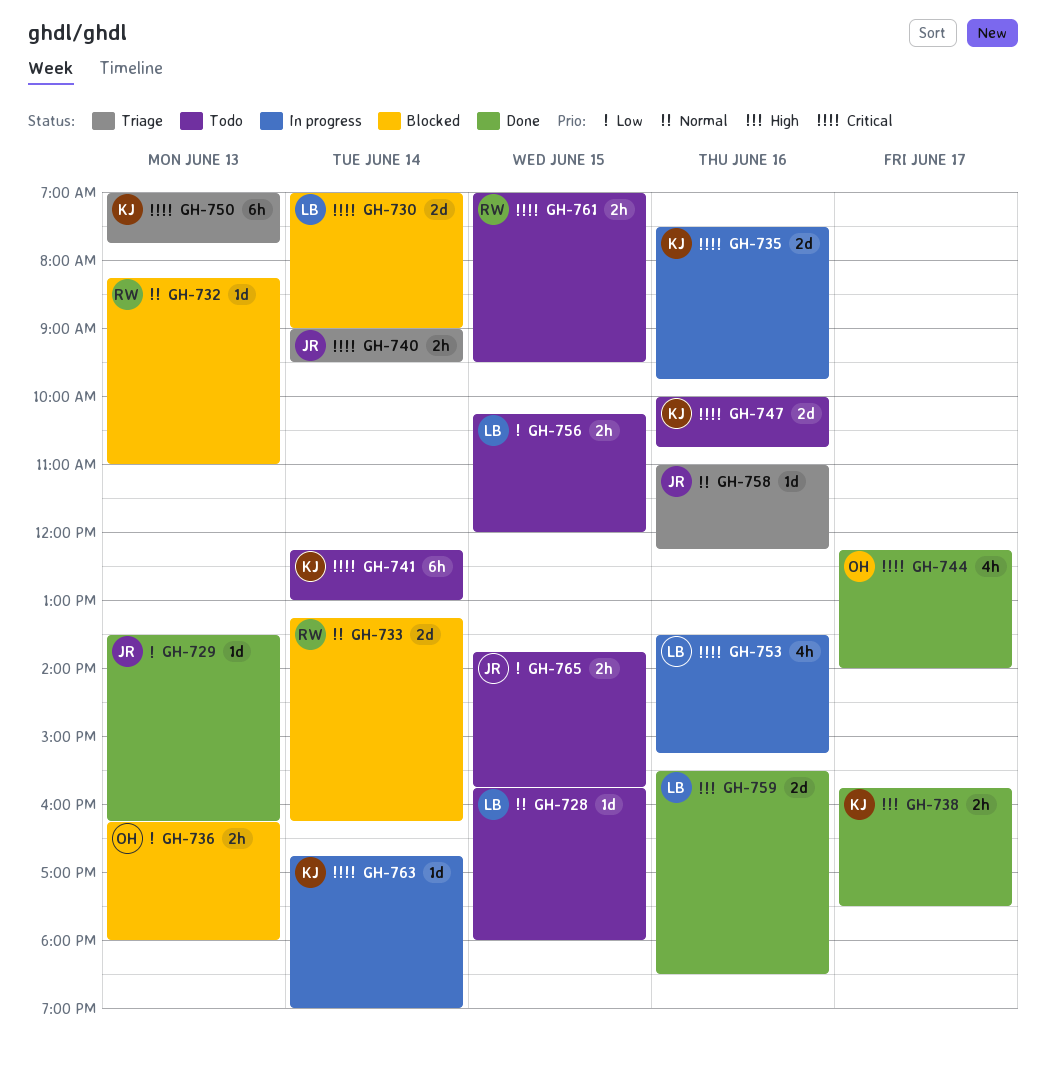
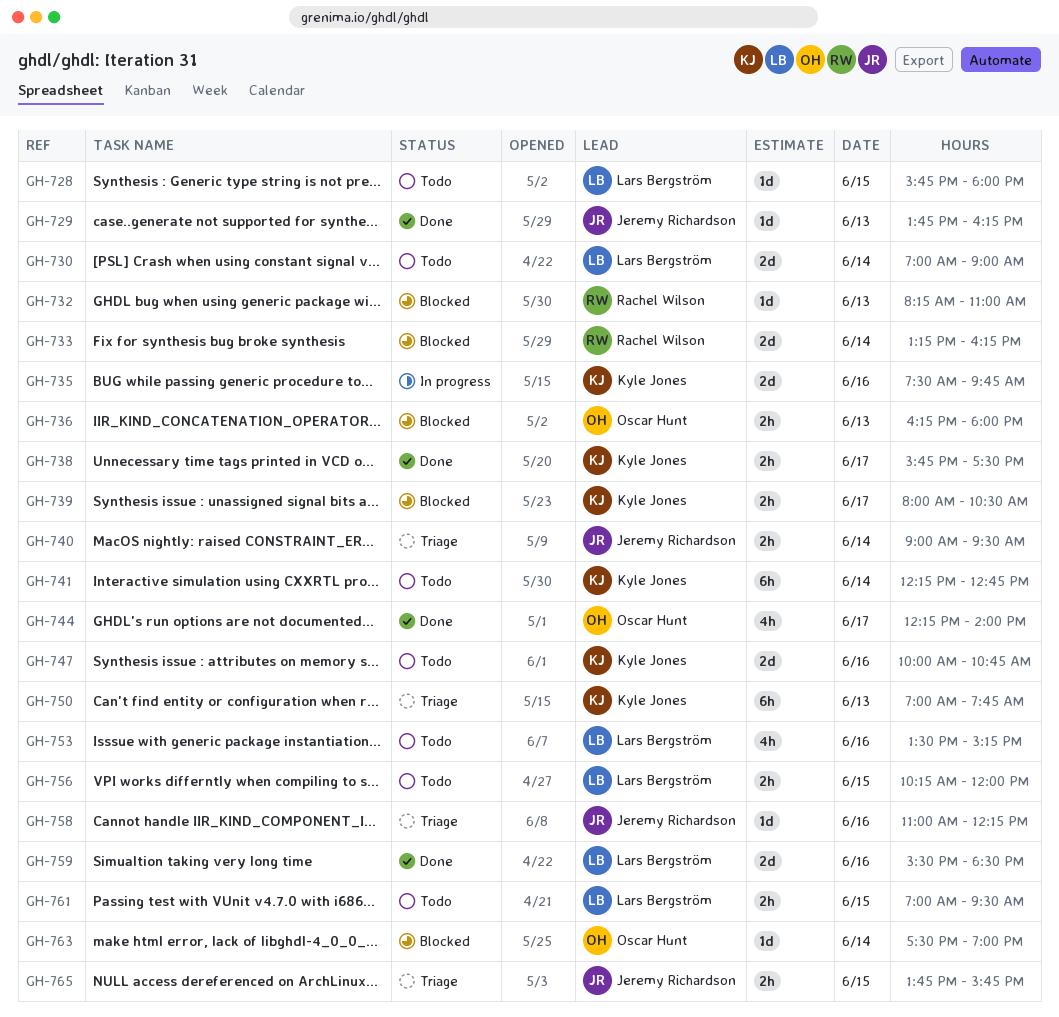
GH-729, begins: 13:30 -> 13:45
GH-730, status: Blocked -> Todo
GH-739: none -> present
GH-741, ends: 13:00 -> 12:45
GH-753, status: In progress -> Todo
GH-761, owner: Rachel Wilson -> Lars Bergström
GH-763, status: In progress -> Blocked
GH-763, owner: Kyle Jones -> Oscar Hunt
GH-763, begins: 16:45 -> 17:30
GH-765, status: Todo -> Triage

